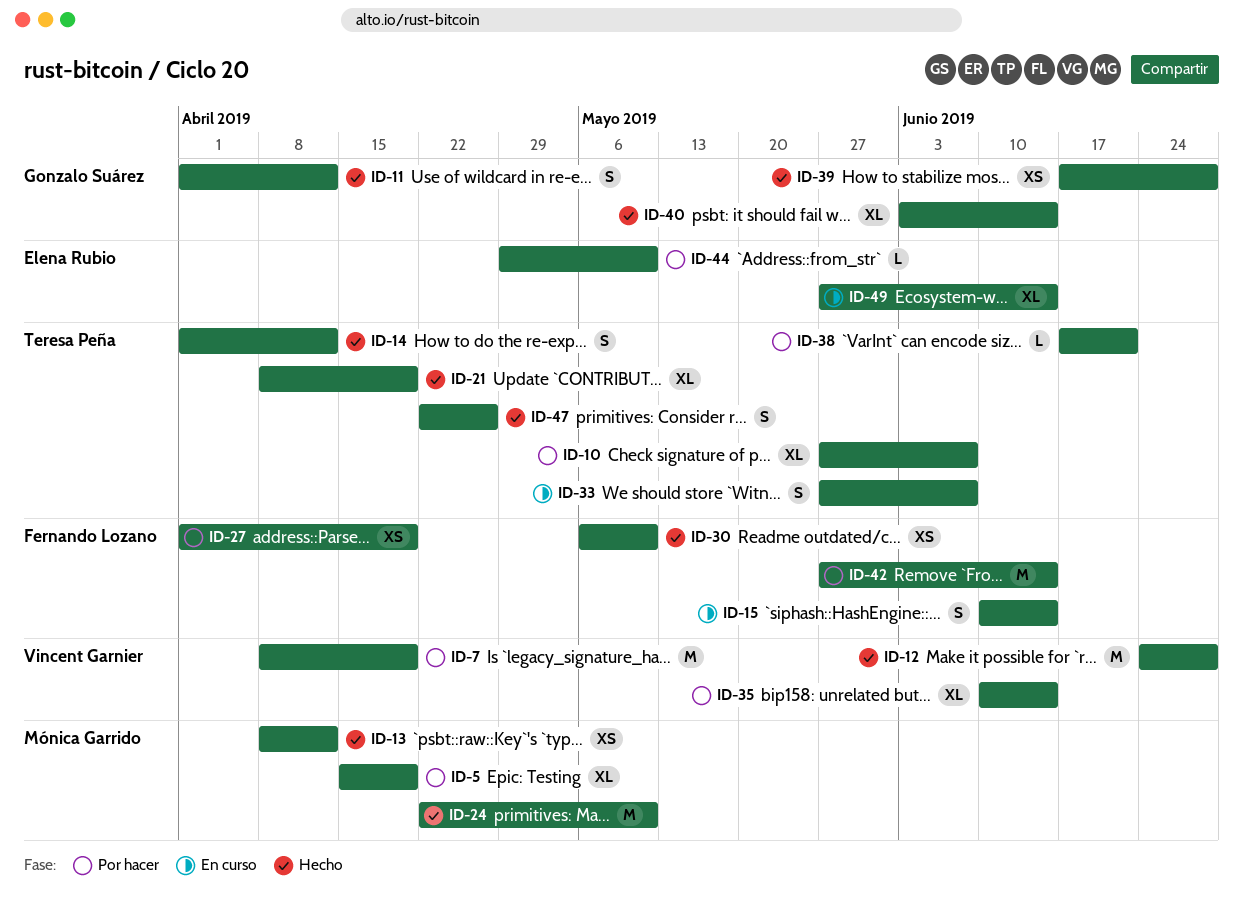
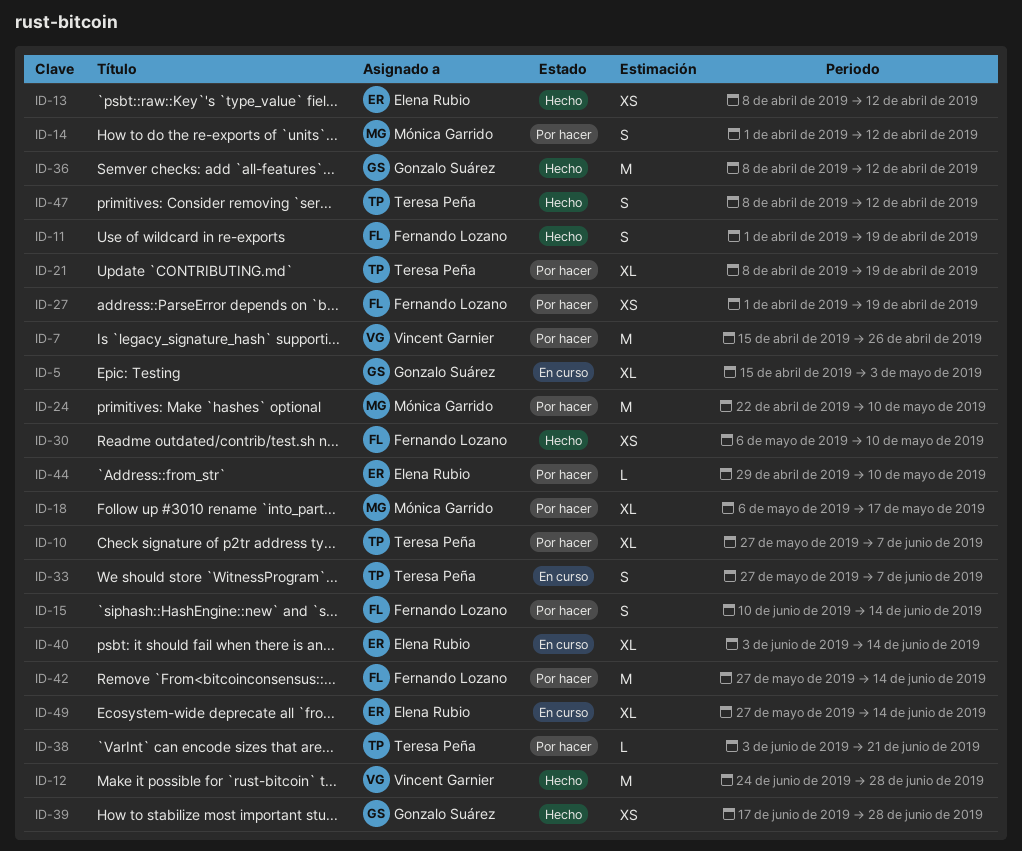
ID-5, status: Por hacer -> En curso
ID-5, owner: Mónica Garrido -> Gonzalo Suárez
ID-5, due: Apr 19 -> May 3
ID-7, start: Apr 8 -> Apr 15
ID-7, due: Apr 19 -> Apr 26
ID-11, owner: Gonzalo Suárez -> Fernando Lozano
ID-11, due: Apr 12 -> Apr 19
ID-13, owner: Mónica Garrido -> Elena Rubio
ID-14, status: Hecho -> Por hacer
ID-14, owner: Teresa Peña -> Mónica Garrido
ID-15, status: En curso -> Por hacer
ID-18: none -> present
ID-21, status: Hecho -> Por hacer
ID-24, status: Hecho -> Por hacer
ID-35: present -> none
ID-36: none -> present
ID-38, start: Jun 17 -> Jun 3
ID-40, status: Hecho -> En curso
ID-40, owner: Gonzalo Suárez -> Elena Rubio
ID-47, start: Apr 22 -> Apr 8
ID-47, due: Apr 26 -> Apr 12

